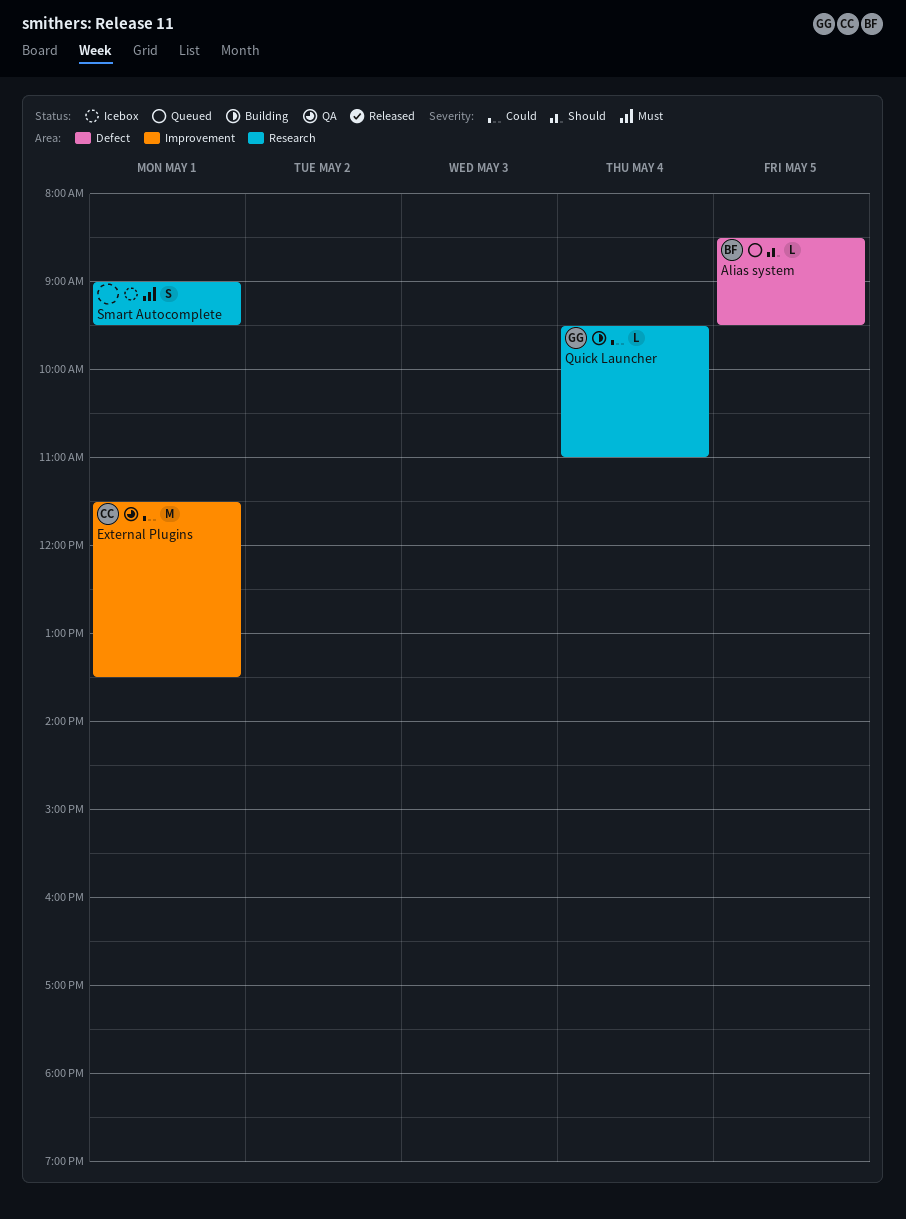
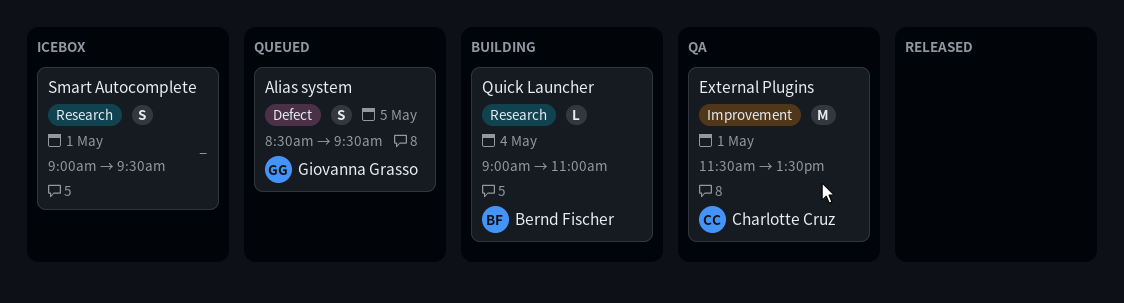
Alias system, owner: Bernd Fischer -> Giovanna Grasso
Alias system, estimate: L -> S
Quick Launcher, owner: Giovanna Grasso -> Bernd Fischer
Quick Launcher, begins: 09:30 -> 09:00

